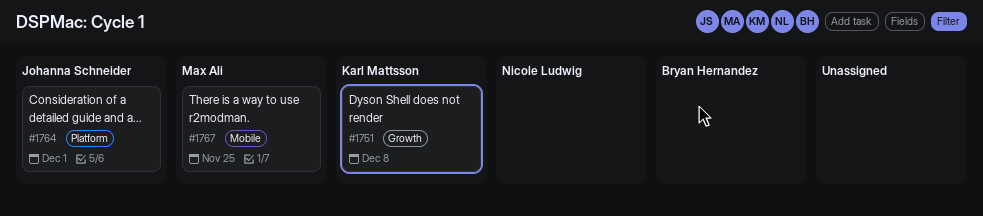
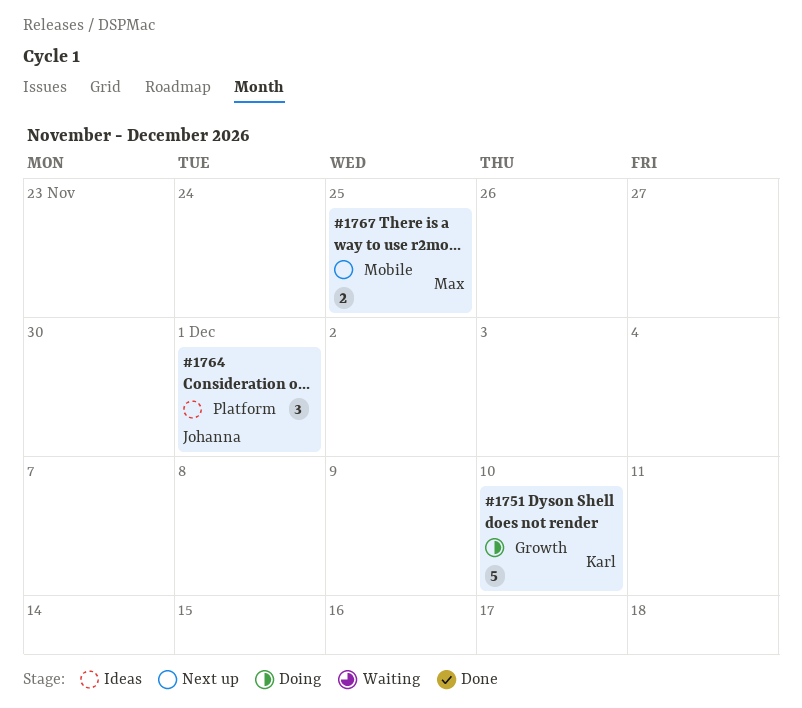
#1751, due: Dec 8 -> Dec 10

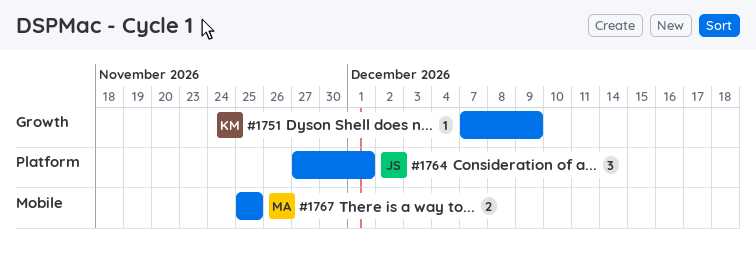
#1751, estimate: 5 -> 1
#1751, due: Dec 10 -> Dec 9

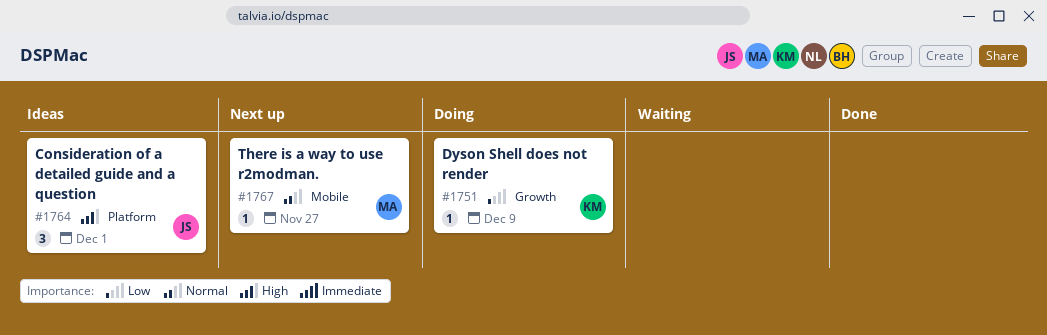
#1767, estimate: 2 -> 1
#1767, due: Nov 25 -> Nov 27

